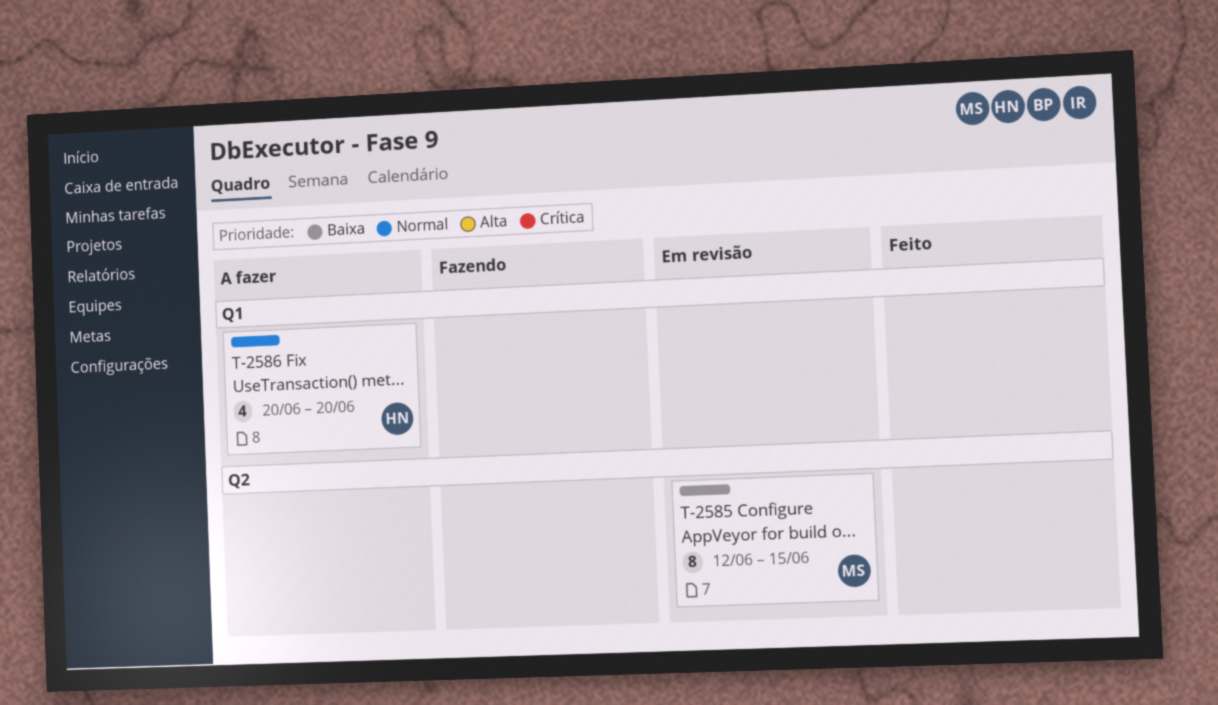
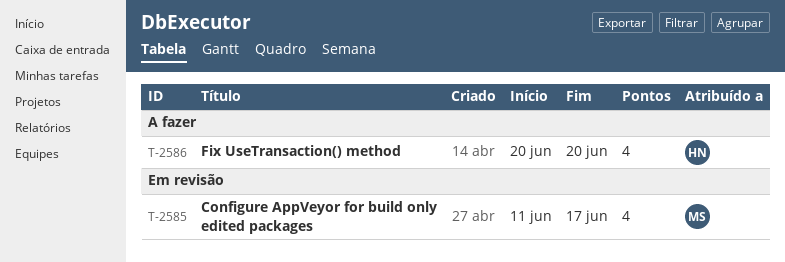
T-2585, estimate: 8 -> 4
T-2585, start: Jun 12 -> Jun 11
T-2585, due: Jun 15 -> Jun 17

